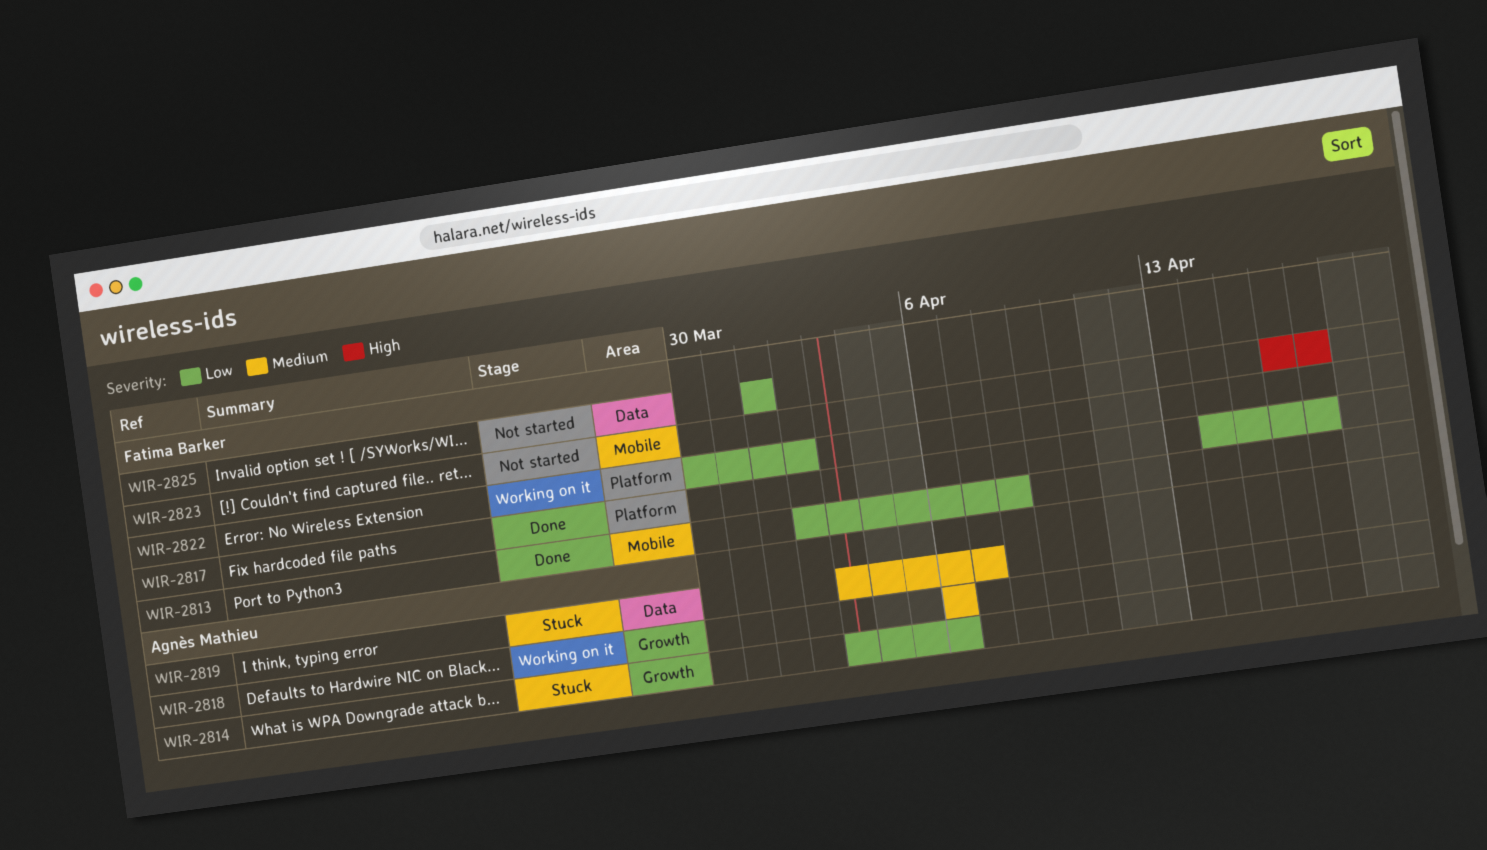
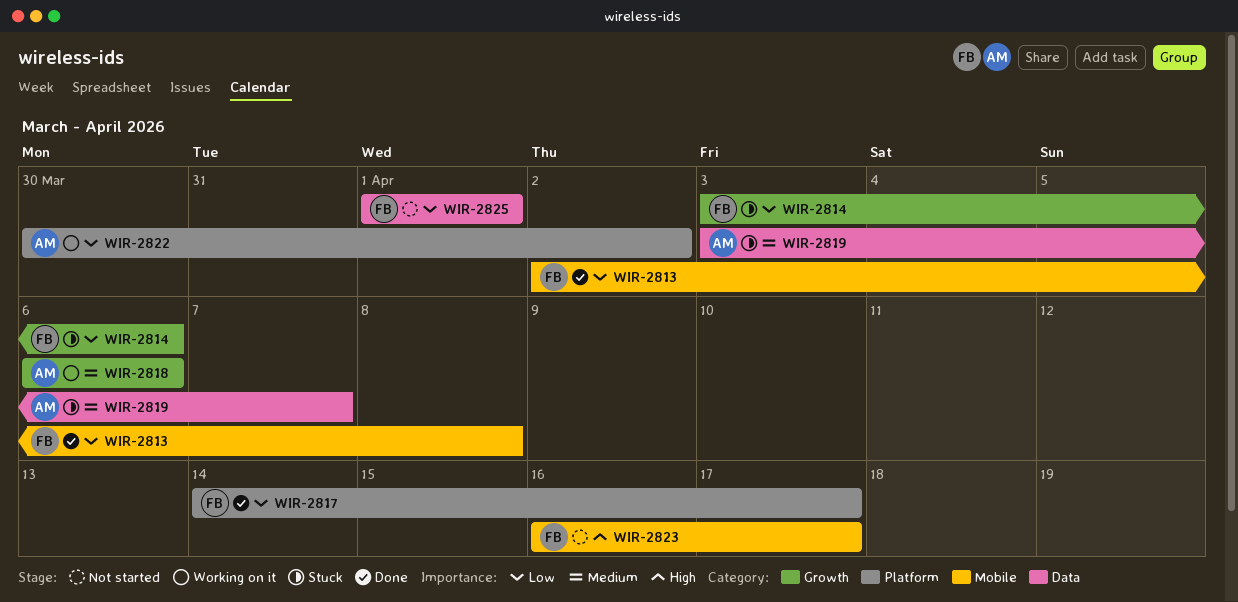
WIR-2814, owner: Agnès Mathieu -> Fatima Barker
WIR-2822, owner: Fatima Barker -> Agnès Mathieu

